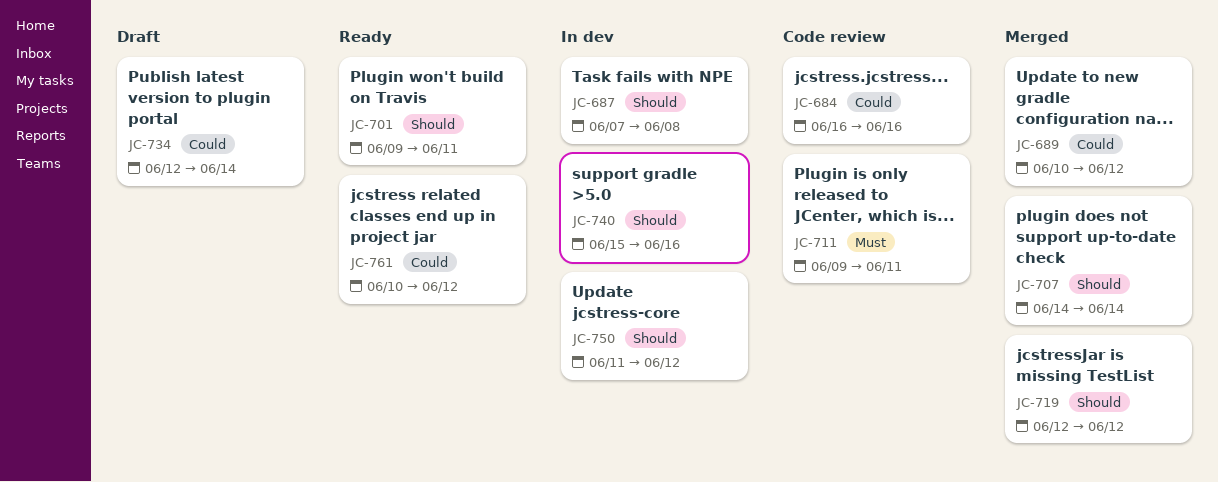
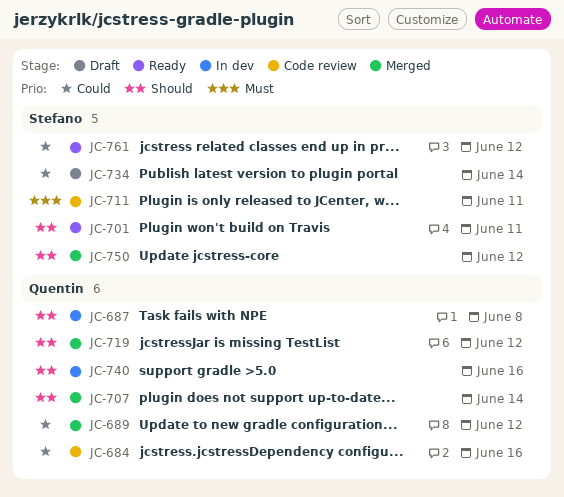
JC-750, status: In dev -> Merged

